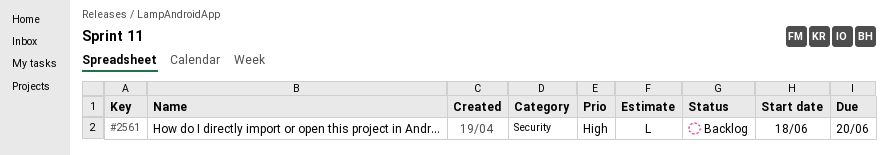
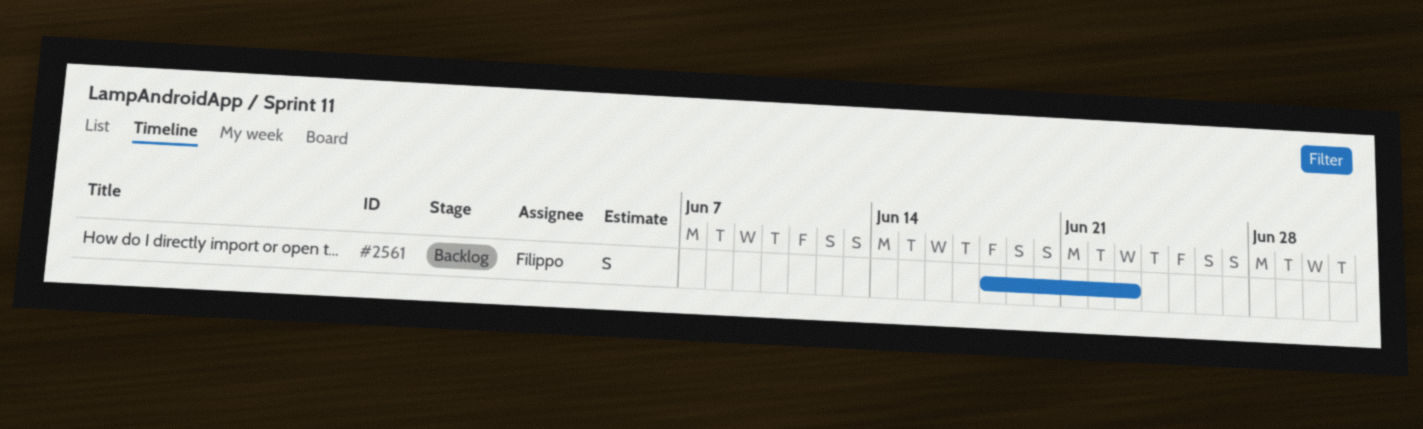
#2561, estimate: L -> S
#2561, due: Jun 20 -> Jun 23

